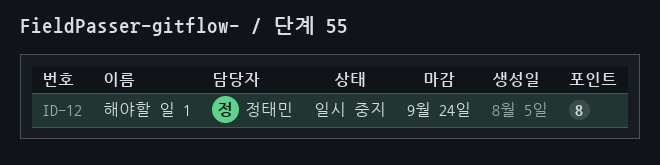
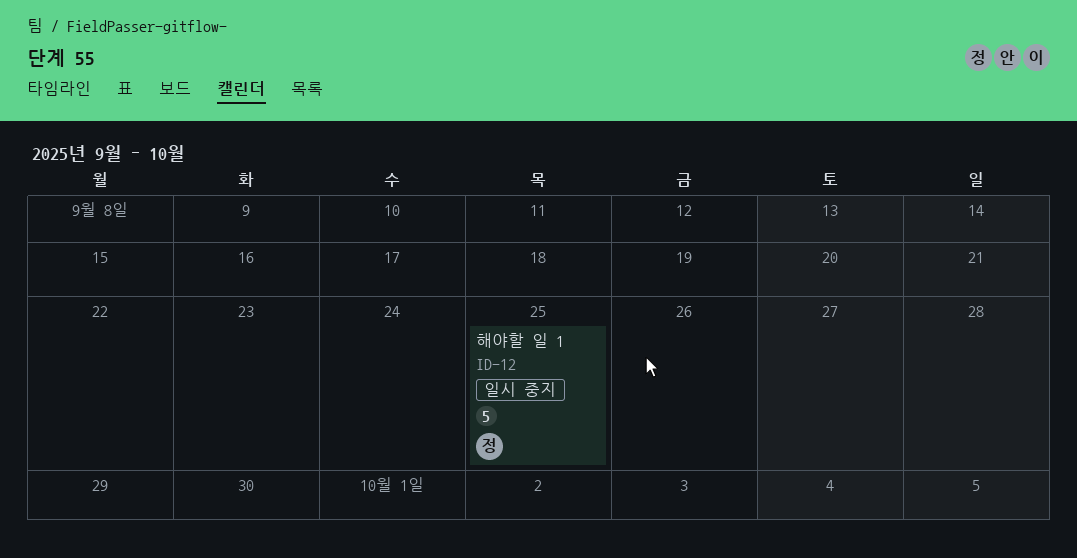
ID-12, estimate: 8 -> 5
ID-12, due: Sep 24 -> Sep 25

